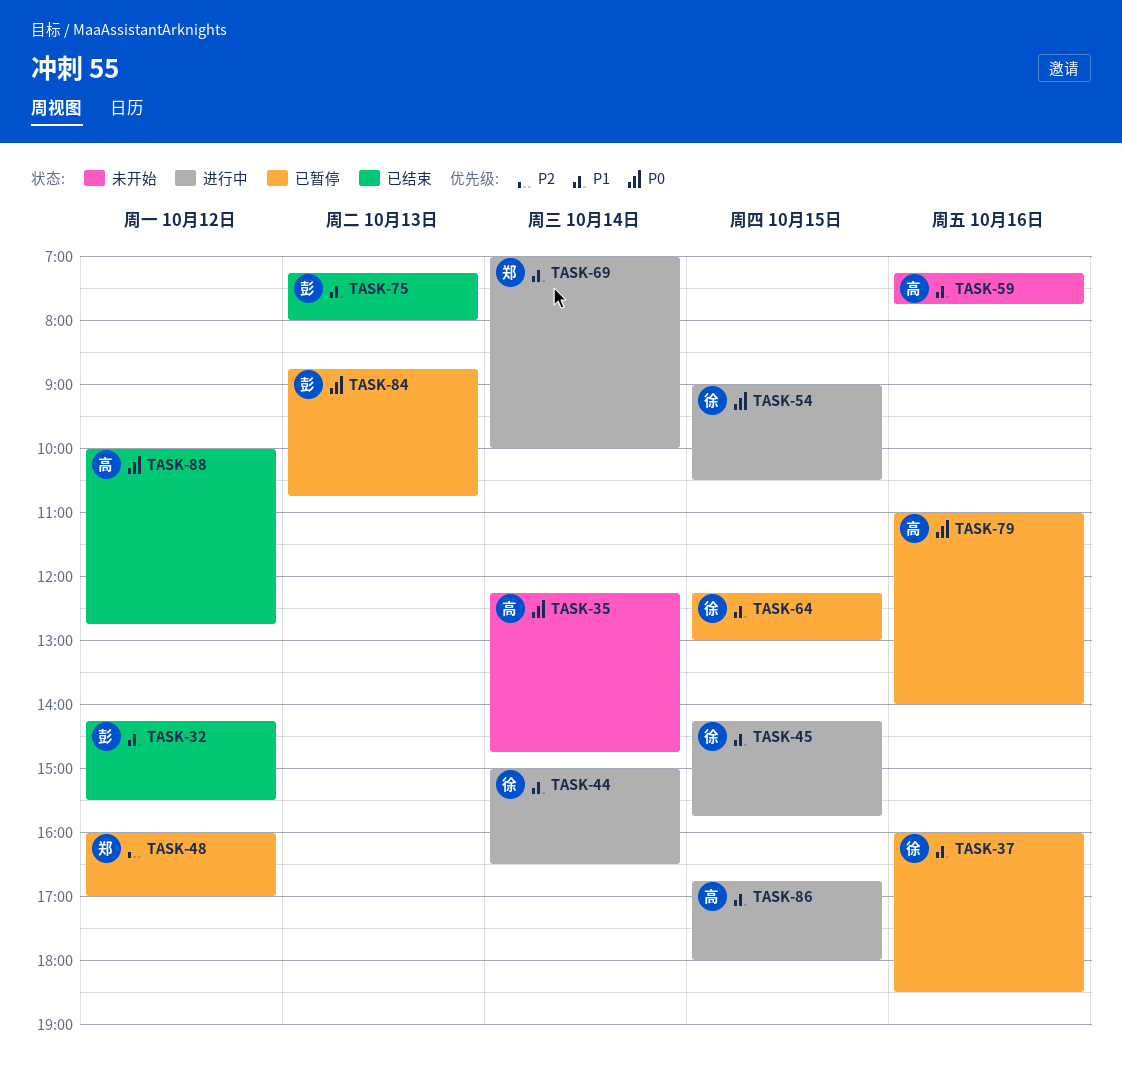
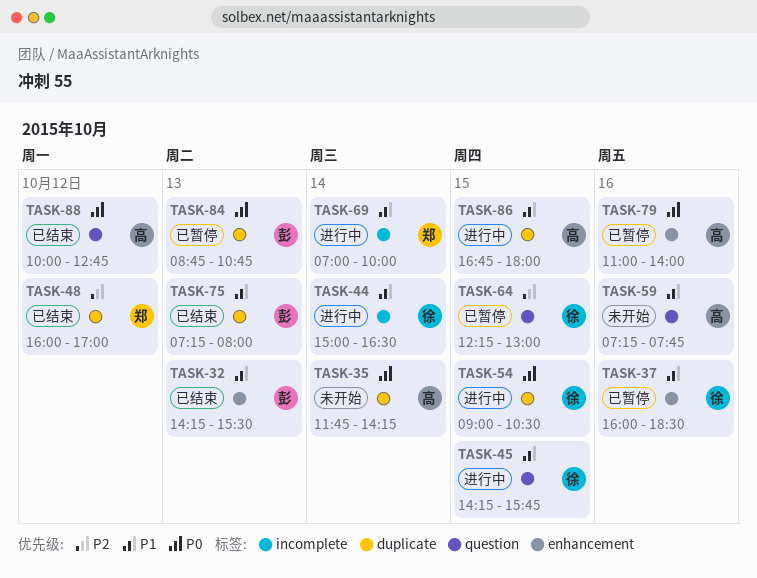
TASK-32, day: Oct 12 -> Oct 13
TASK-35, begins: 12:15 -> 11:45
TASK-35, ends: 14:45 -> 14:15
TASK-48, status: 已暂停 -> 已结束
TASK-64, priority: P1 -> P2

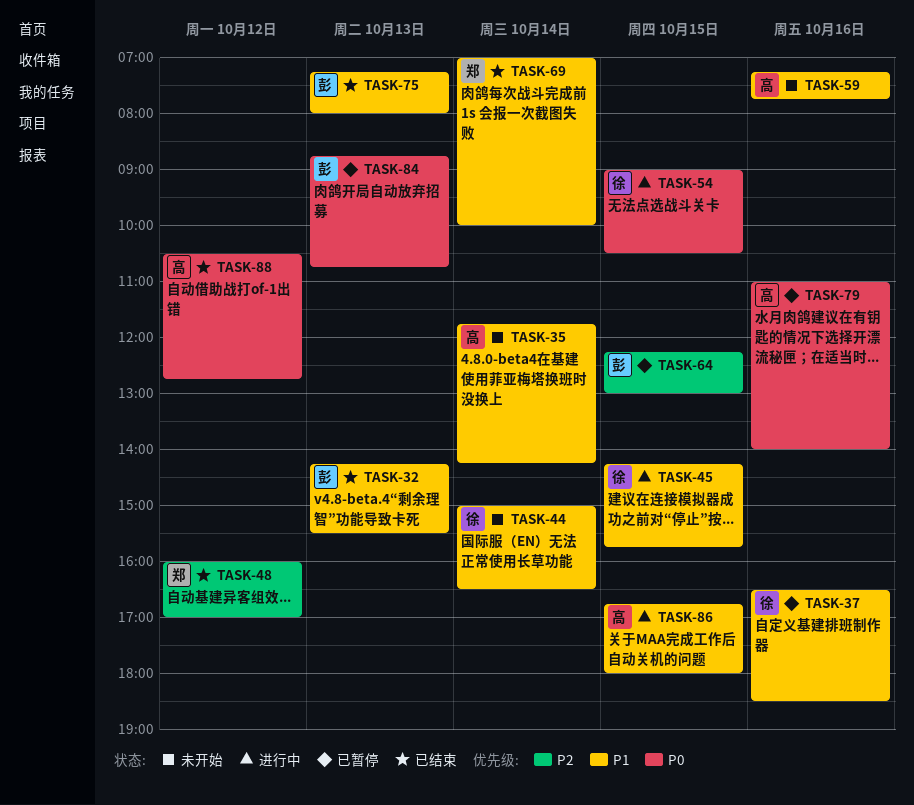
TASK-35, priority: P0 -> P1
TASK-37, begins: 16:00 -> 16:30
TASK-44, status: 进行中 -> 未开始
TASK-64, owner: 徐 -> 彭
TASK-69, status: 进行中 -> 已结束
TASK-88, begins: 10:00 -> 10:30

